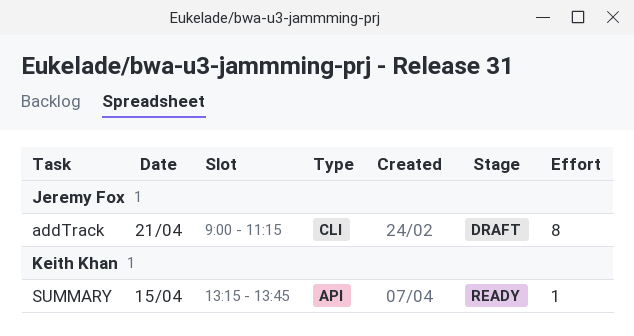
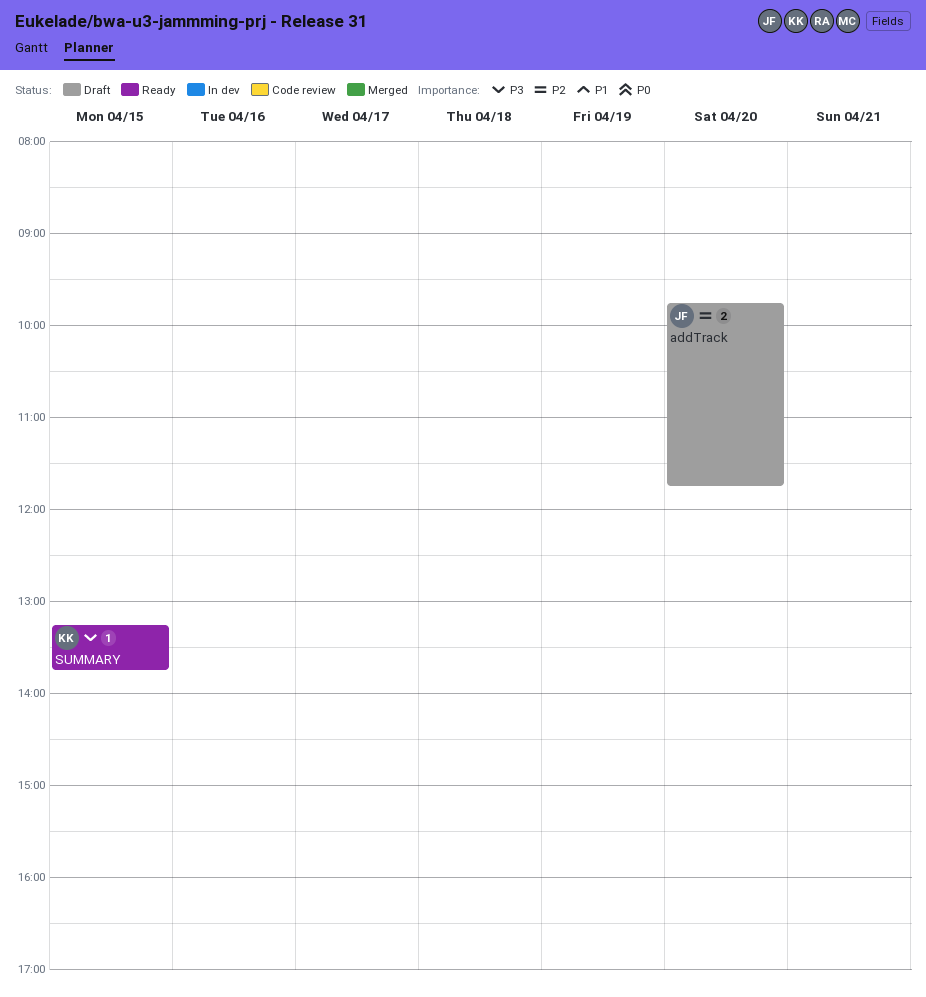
addTrack, estimate: 8 -> 2
addTrack, day: Apr 21 -> Apr 20
addTrack, begins: 09:00 -> 09:45
addTrack, ends: 11:15 -> 11:45

